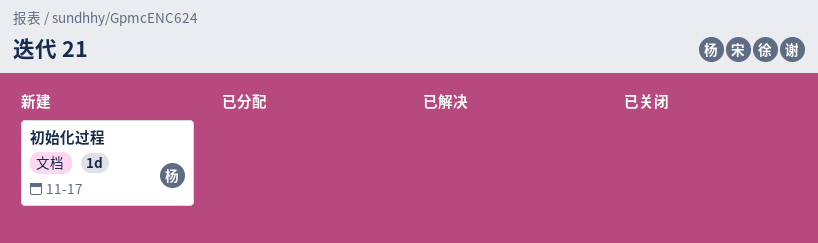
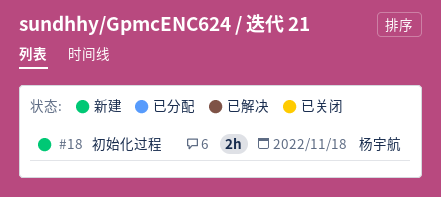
初始化过程, estimate: 1d -> 2h
初始化过程, due: Nov 17 -> Nov 18

